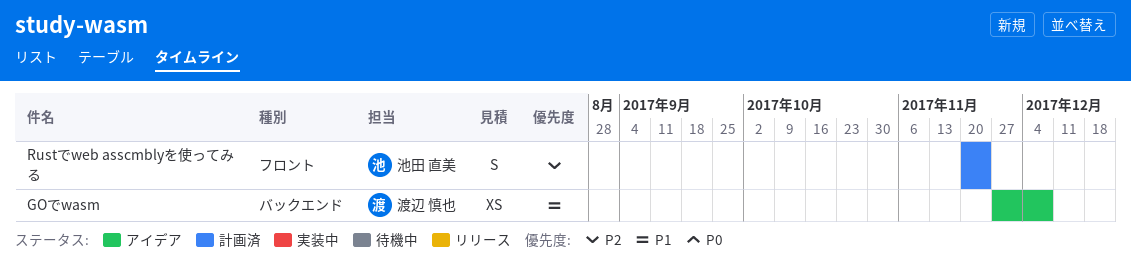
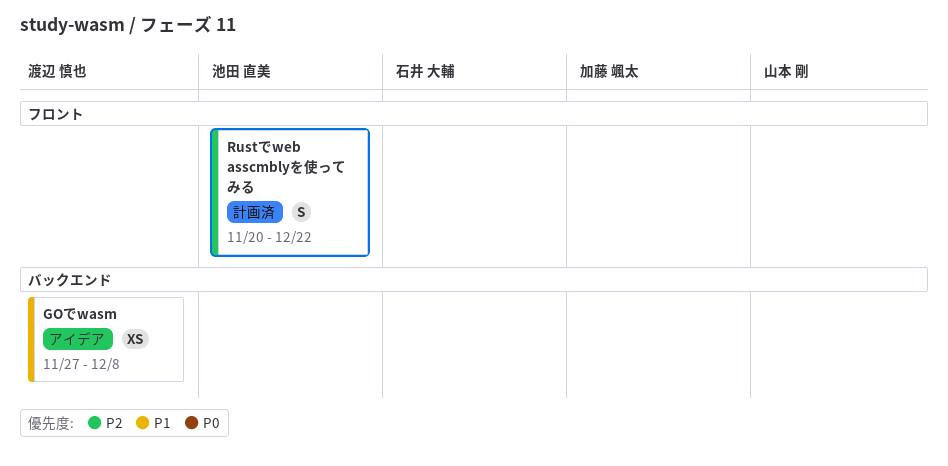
Rustでweb asscmblyを使ってみる, due: Nov 24 -> Dec 22

